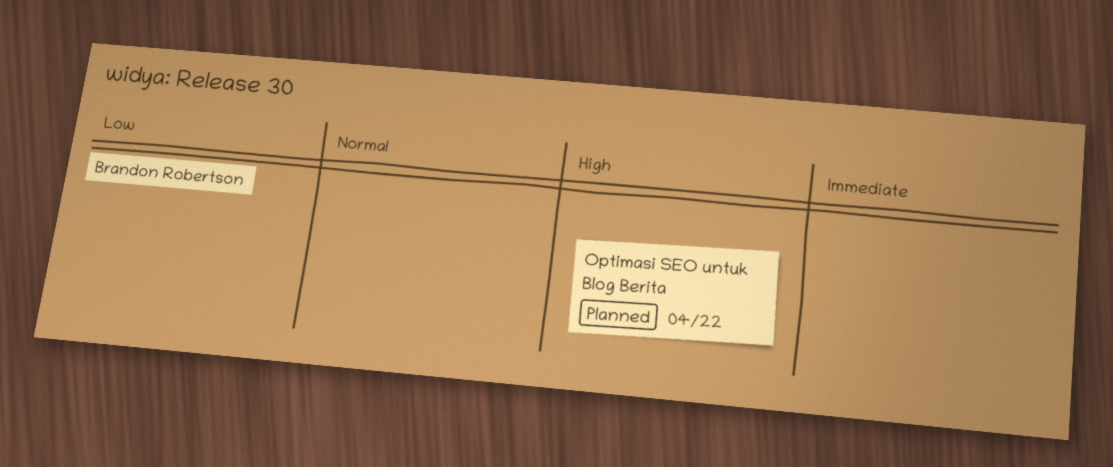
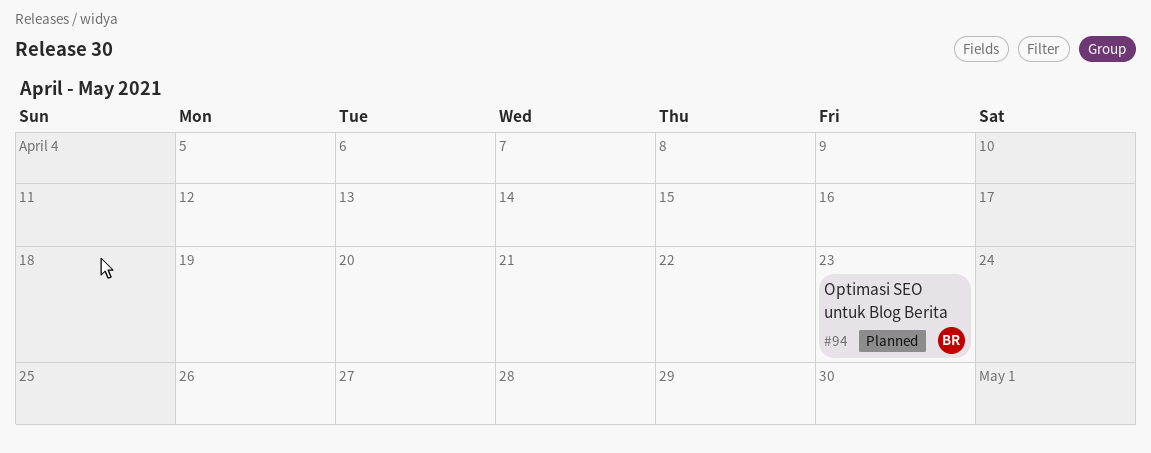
Optimasi SEO untuk Blog Berita, due: Apr 22 -> Apr 23

